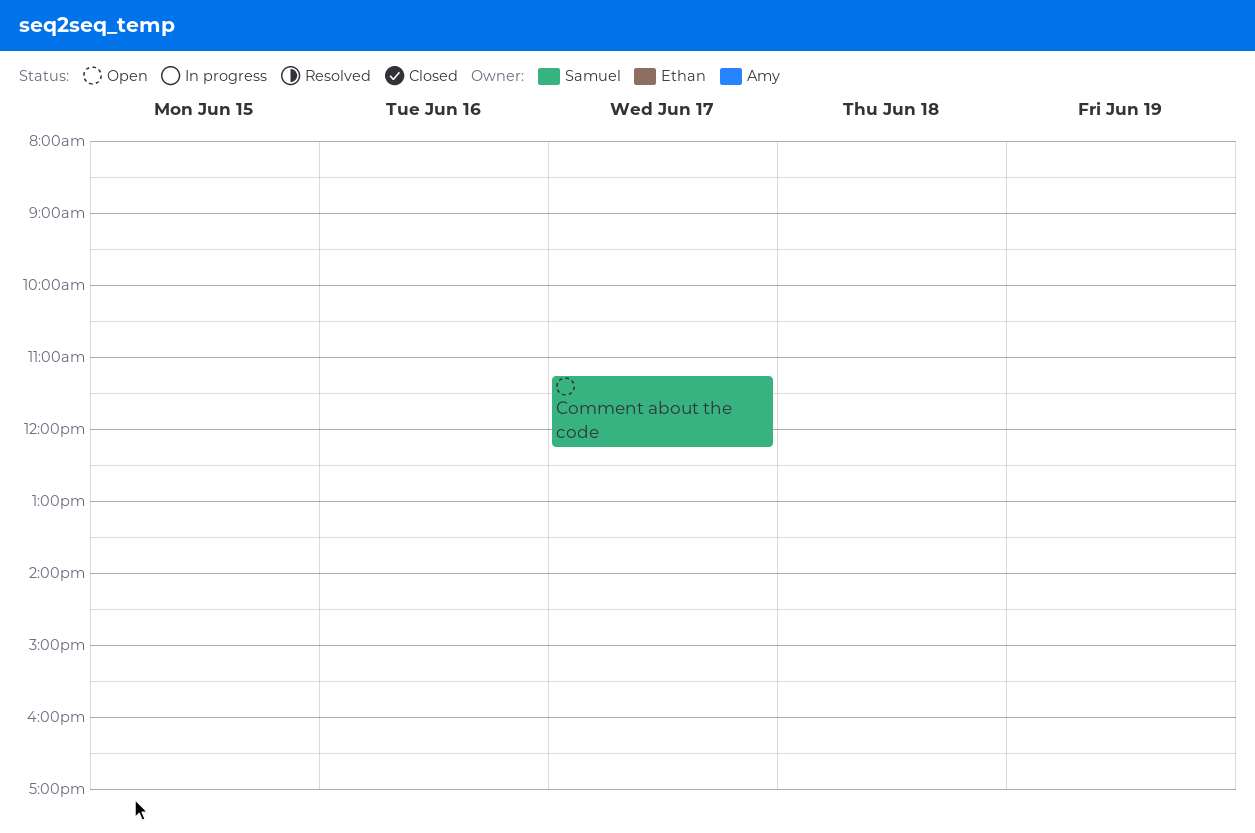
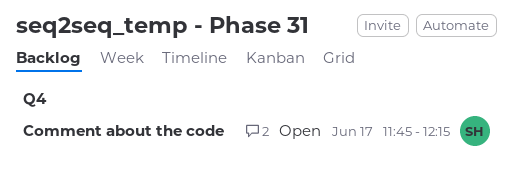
Comment about the code, begins: 11:15 -> 11:45

